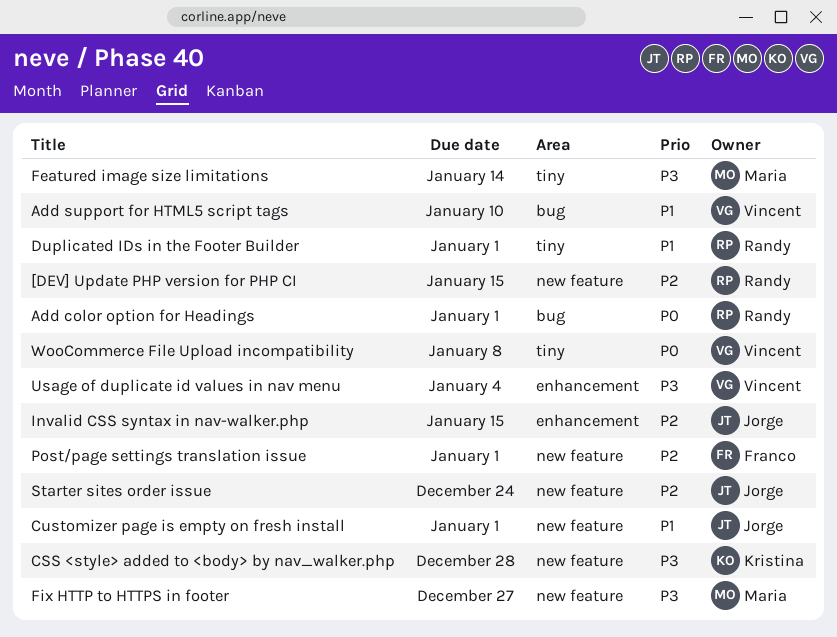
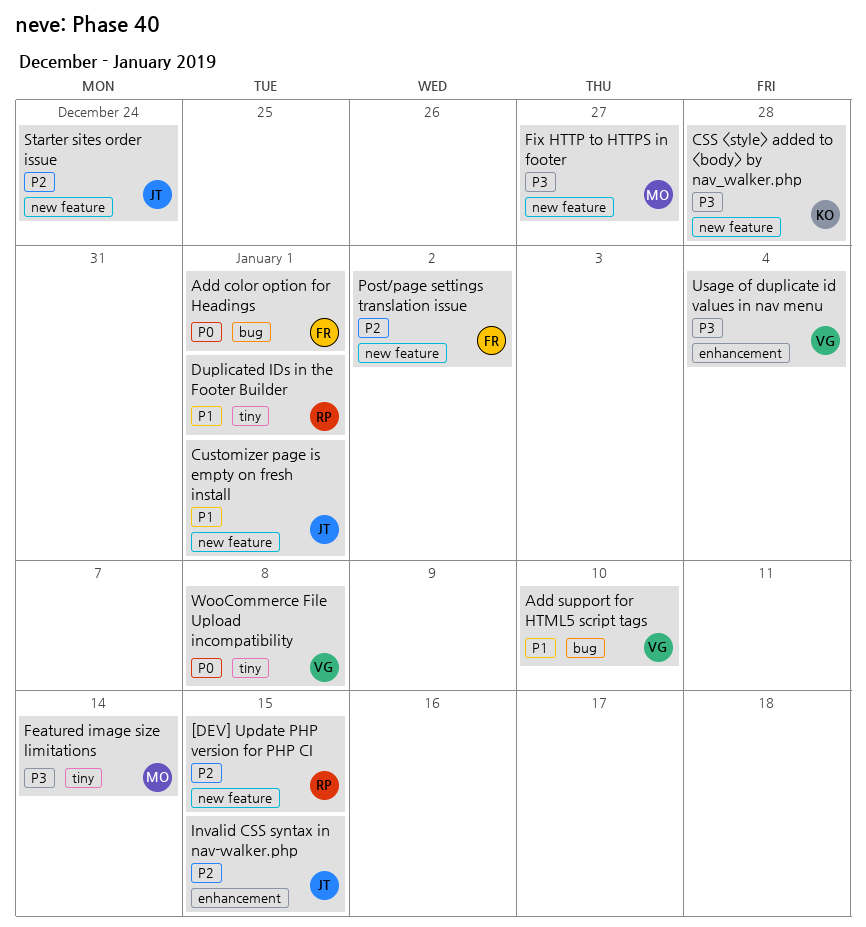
Add color option for Headings, owner: Randy -> Franco
Post/page settings translation issue, due: Jan 1 -> Jan 2

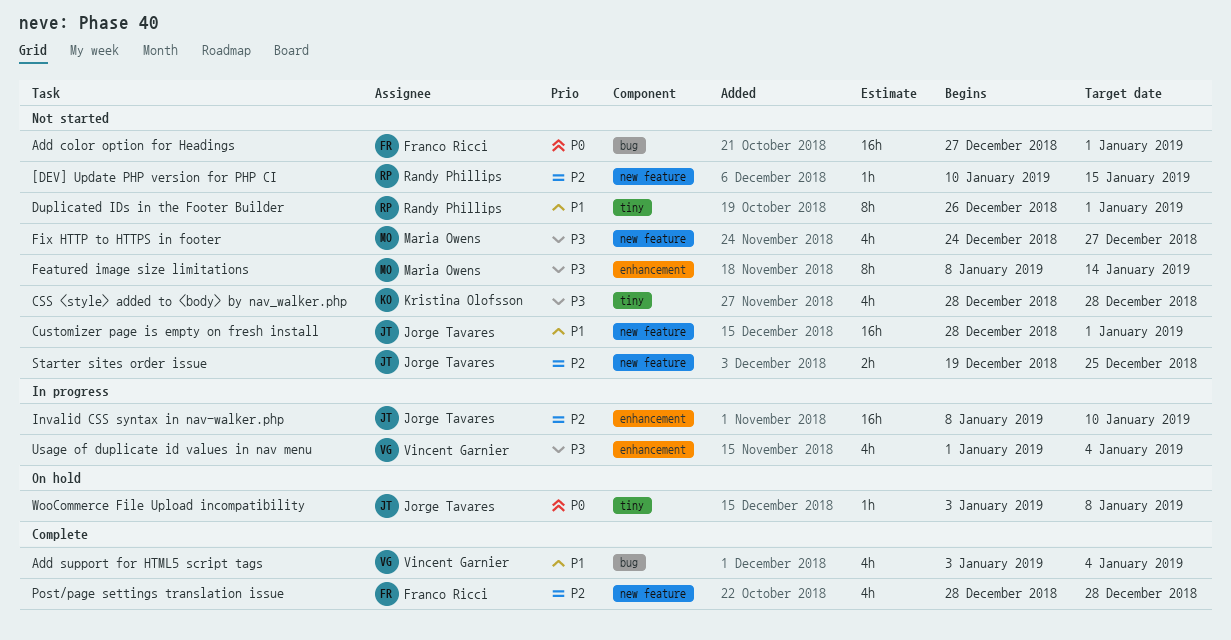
Add support for HTML5 script tags, due: Jan 10 -> Jan 4
CSS <style> added to <body> by nav_walker.php, label: new feature -> tiny
Featured image size limitations, label: tiny -> enhancement
Invalid CSS syntax in nav-walker.php, due: Jan 15 -> Jan 10
Post/page settings translation issue, due: Jan 2 -> Dec 28
Starter sites order issue, due: Dec 24 -> Dec 25
WooCommerce File Upload incompatibility, owner: Vincent Garnier -> Jorge Tavares

